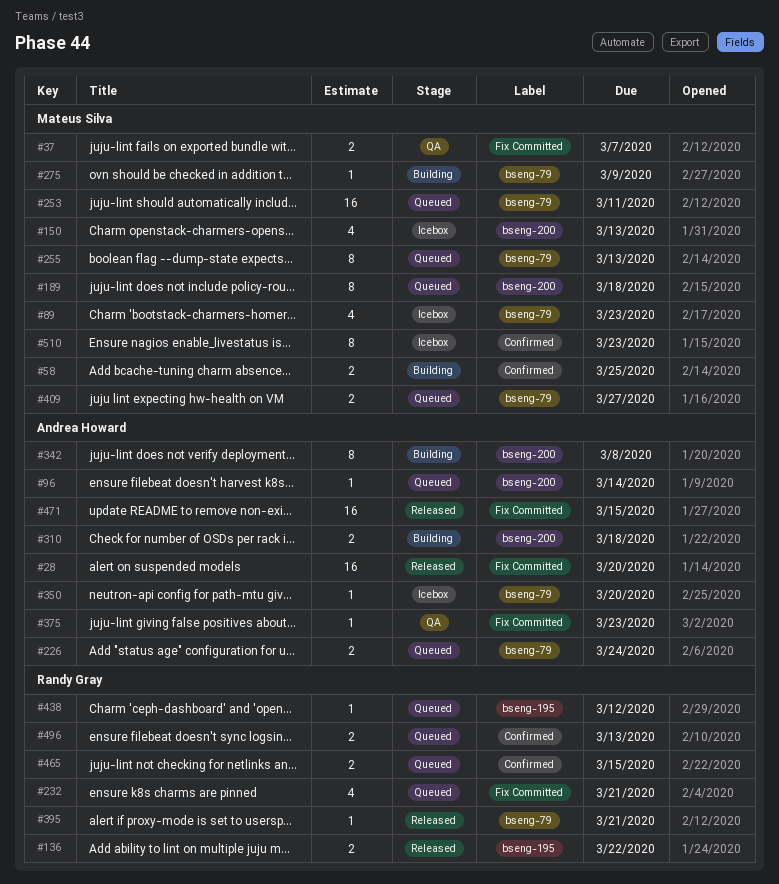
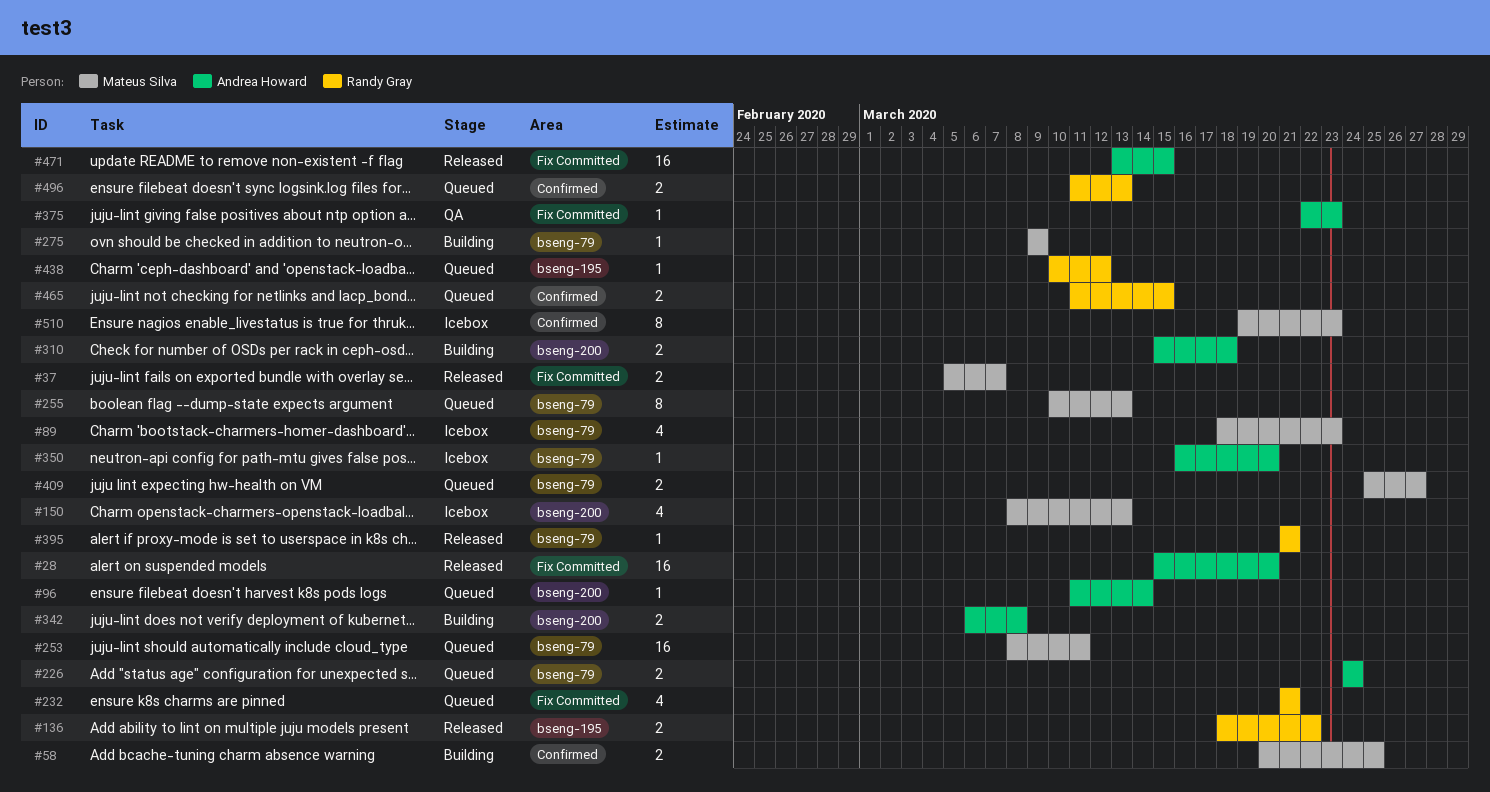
#37, status: QA -> Released
#189: present -> none
#342, estimate: 8 -> 2

